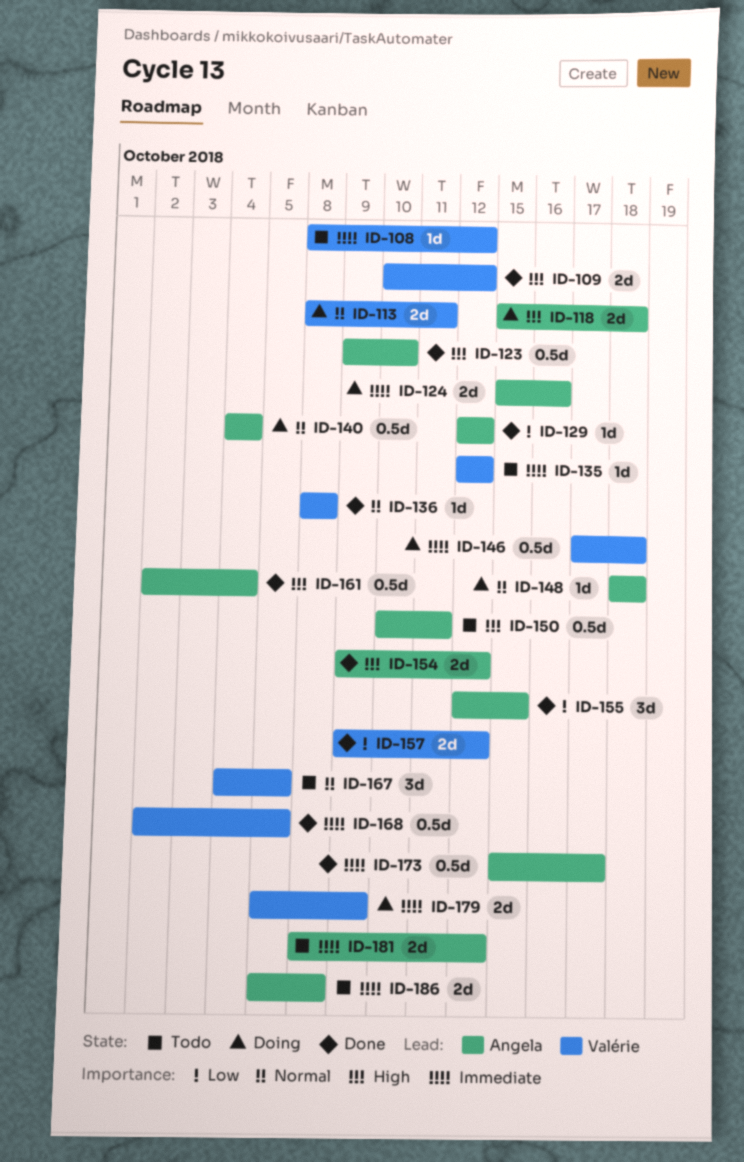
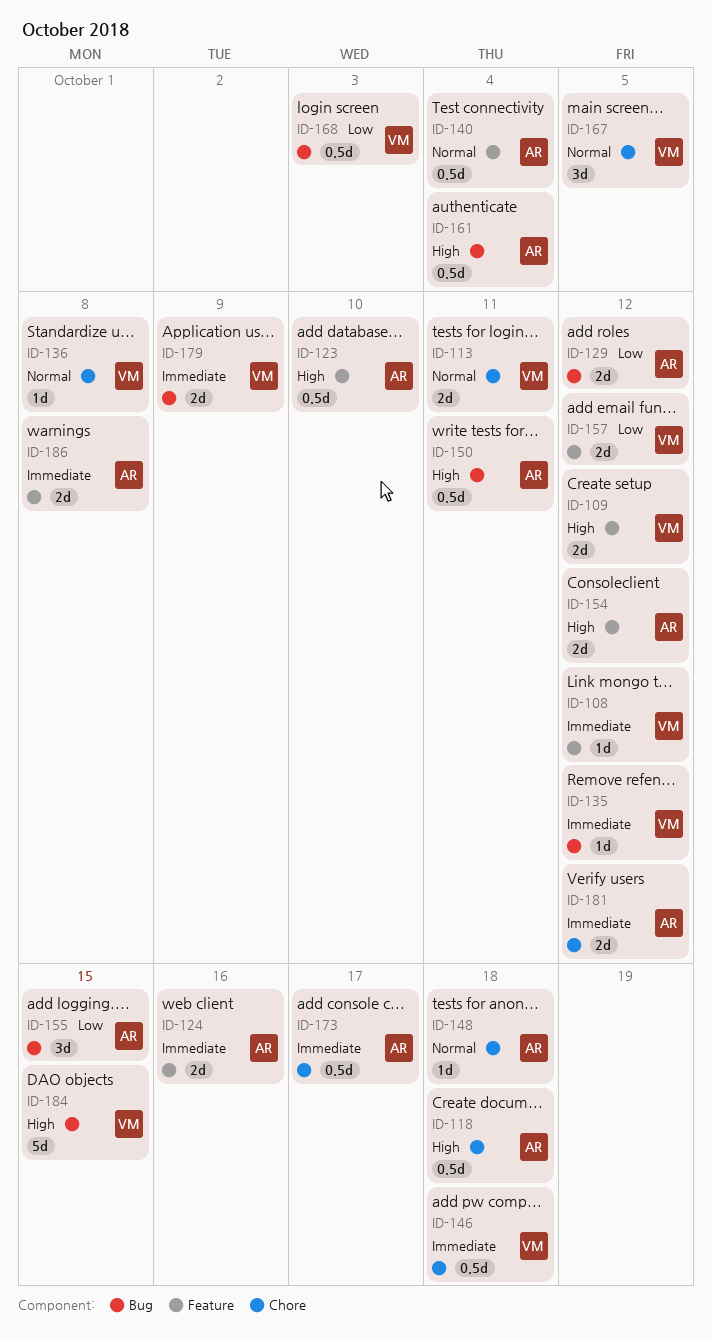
ID-118, estimate: 2d -> 0.5d
ID-129, estimate: 1d -> 2d
ID-168, priority: Immediate -> Low
ID-168, due: Oct 5 -> Oct 3
ID-184: none -> present

